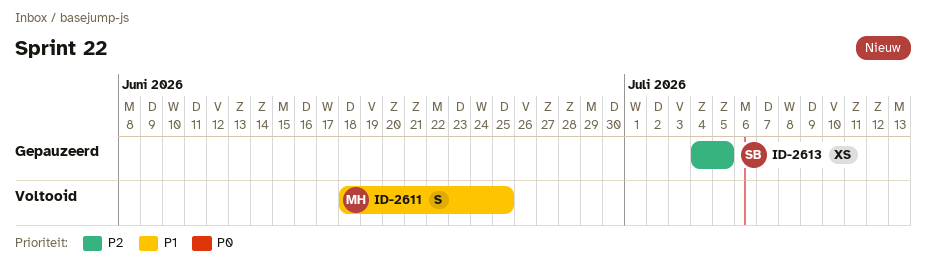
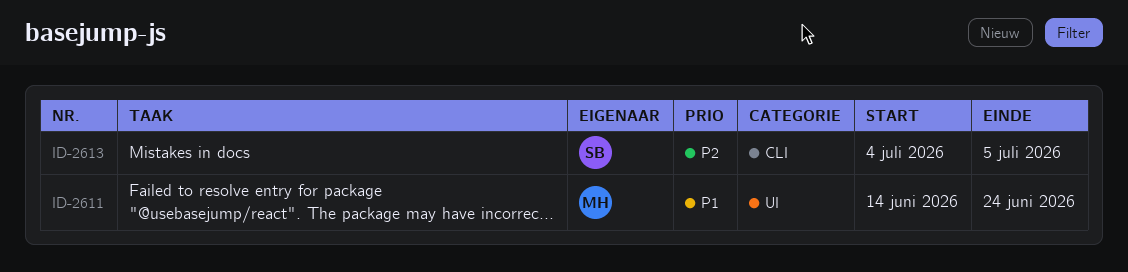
ID-2611, start: Jun 18 -> Jun 14
ID-2611, due: Jun 25 -> Jun 24

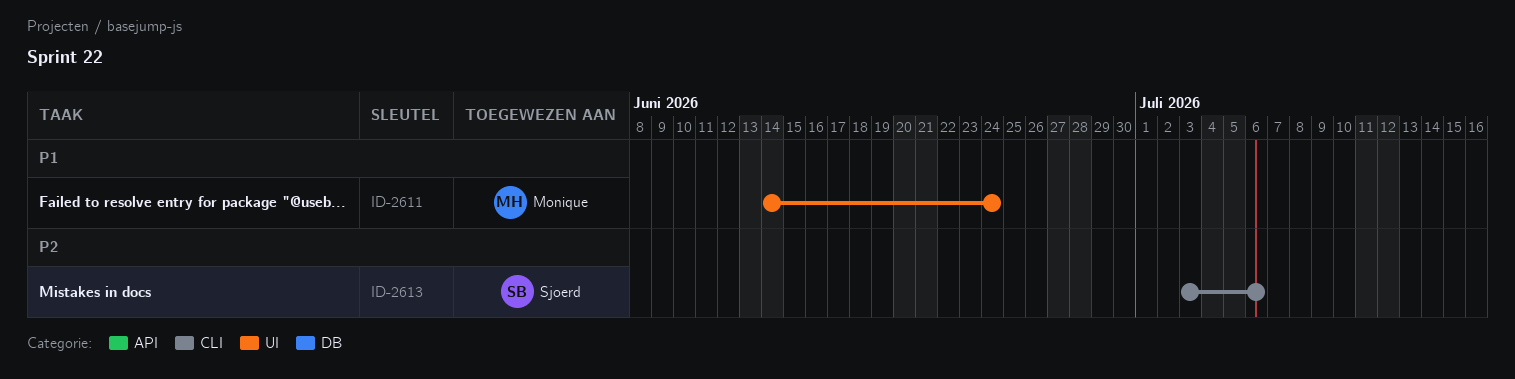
ID-2613, start: Jul 4 -> Jul 3
ID-2613, due: Jul 5 -> Jul 6

